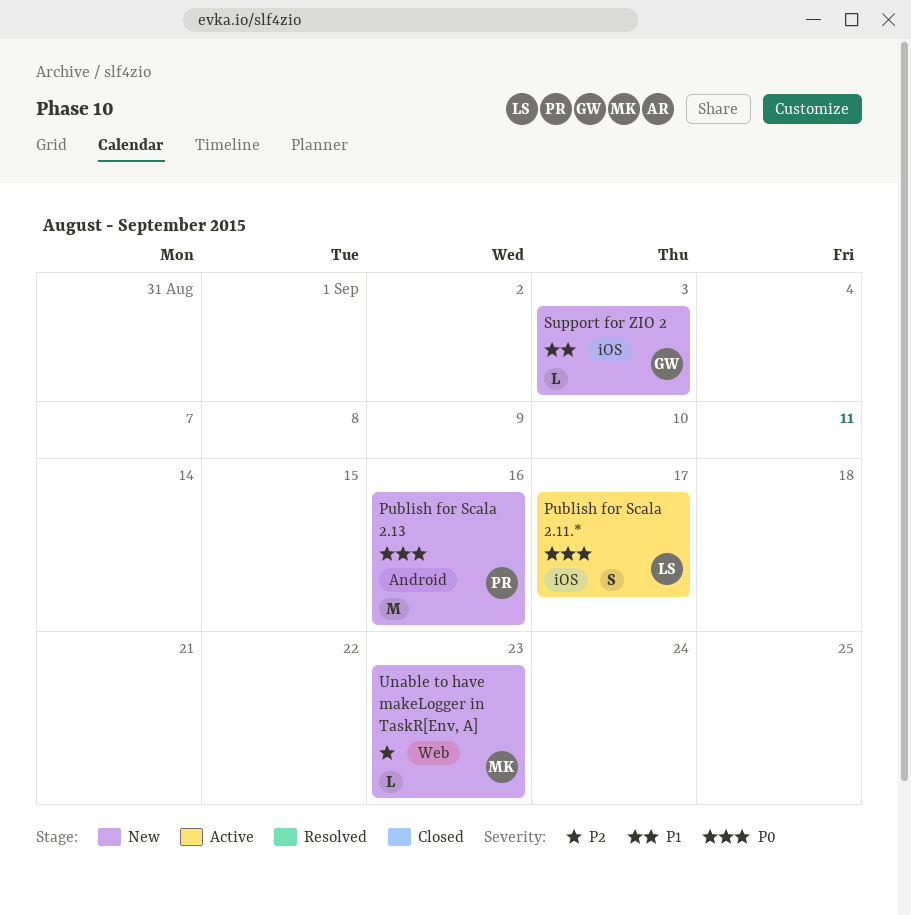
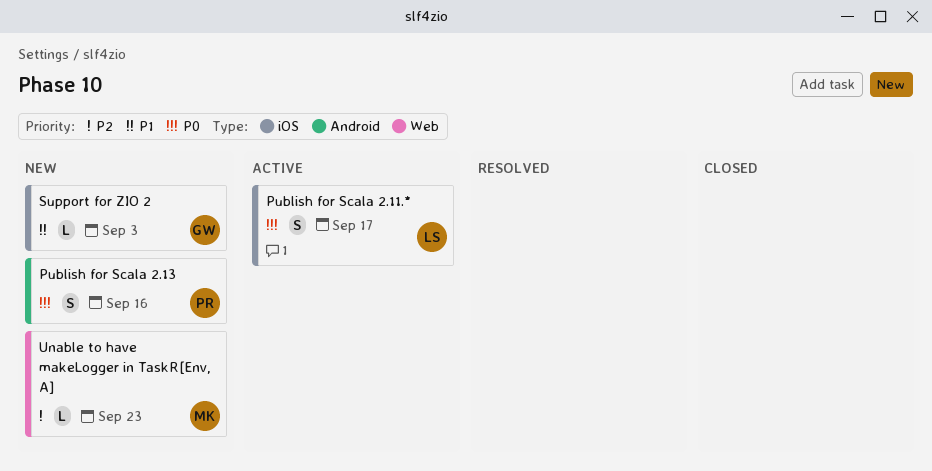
Publish for Scala 2.13, estimate: M -> S

